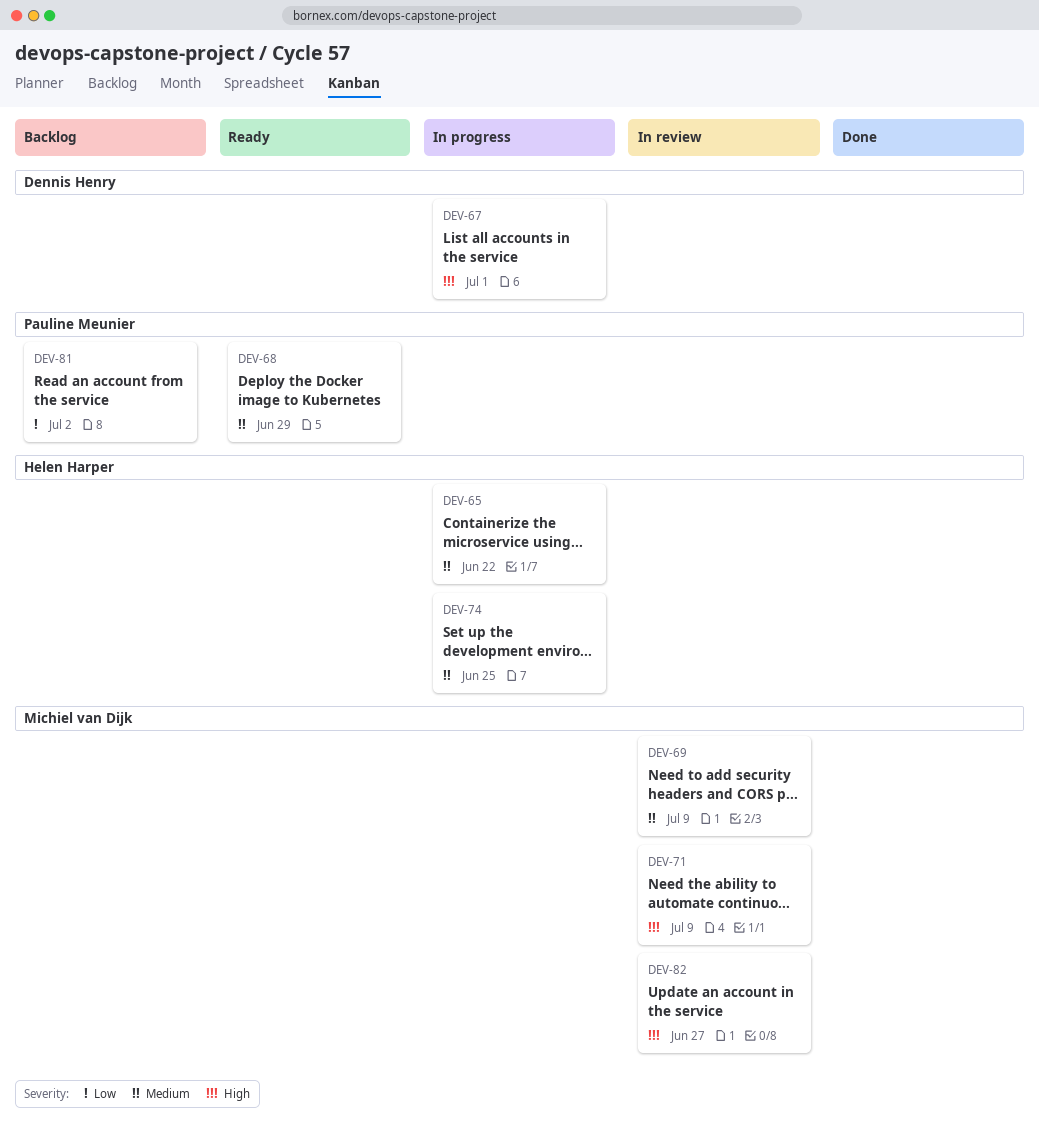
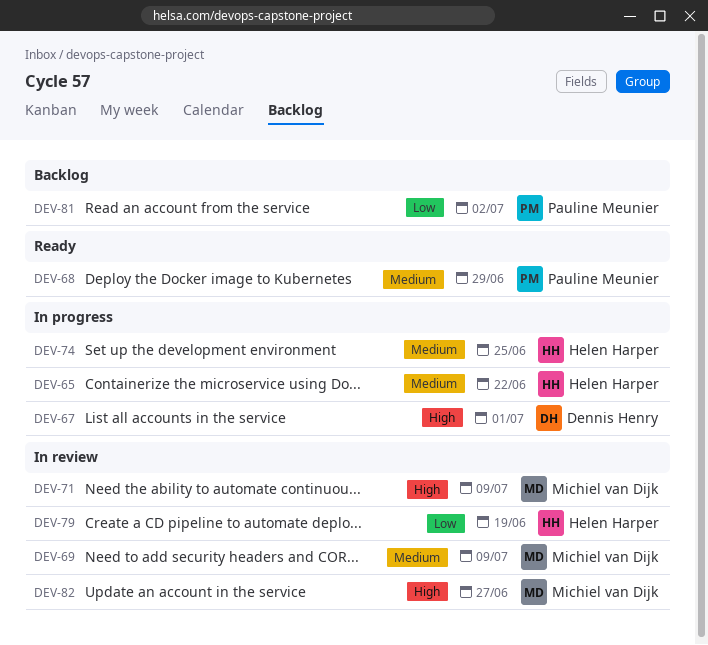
DEV-79: none -> present

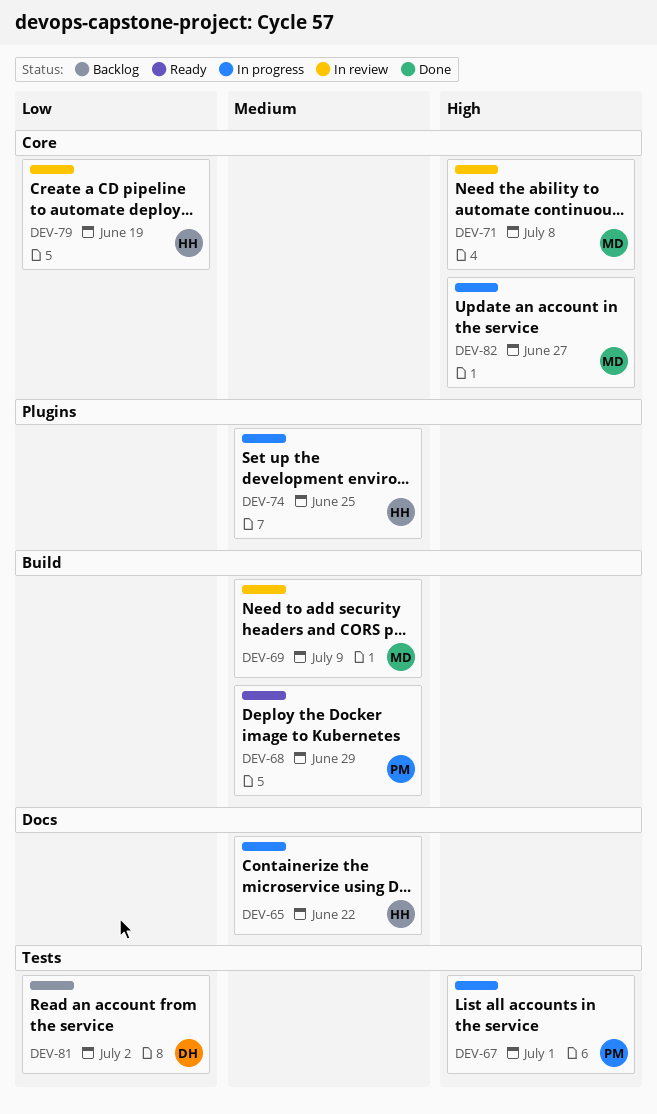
DEV-67, owner: Dennis Henry -> Pauline Meunier
DEV-71, due: Jul 9 -> Jul 8
DEV-81, owner: Pauline Meunier -> Dennis Henry
DEV-82, status: In review -> In progress

